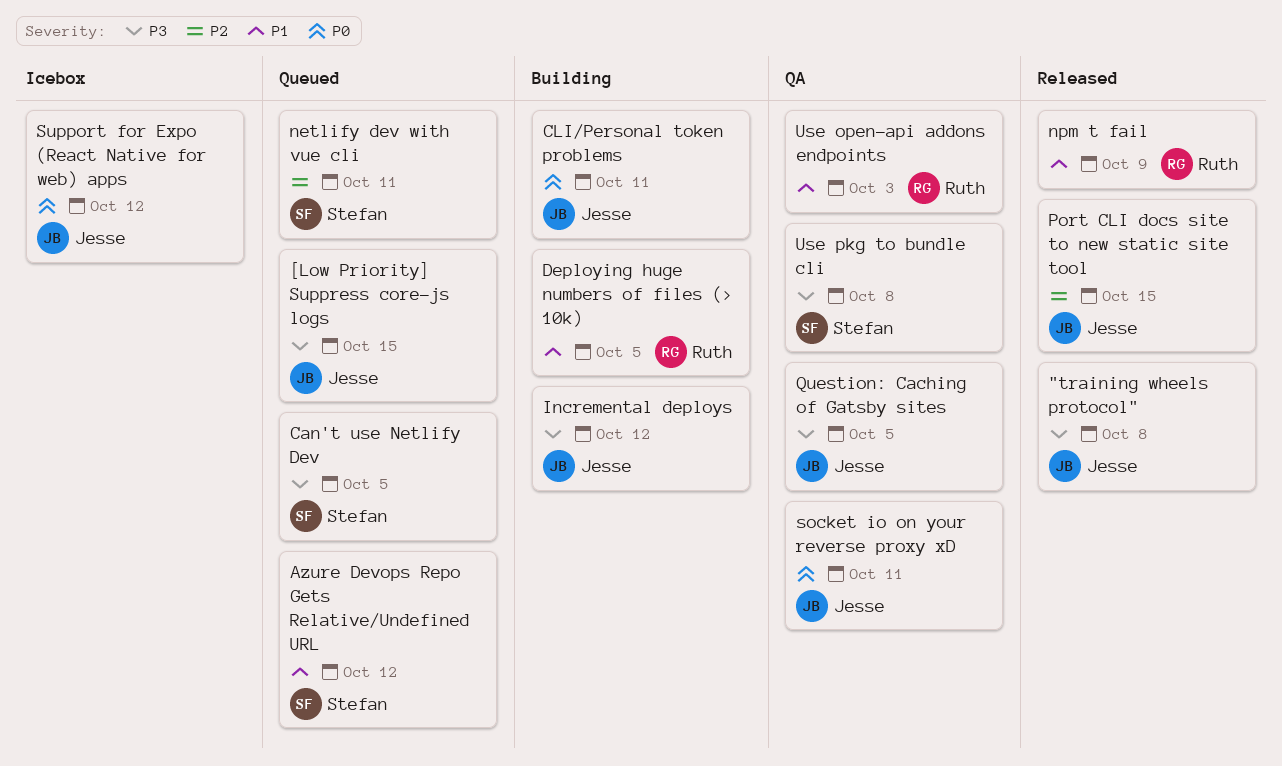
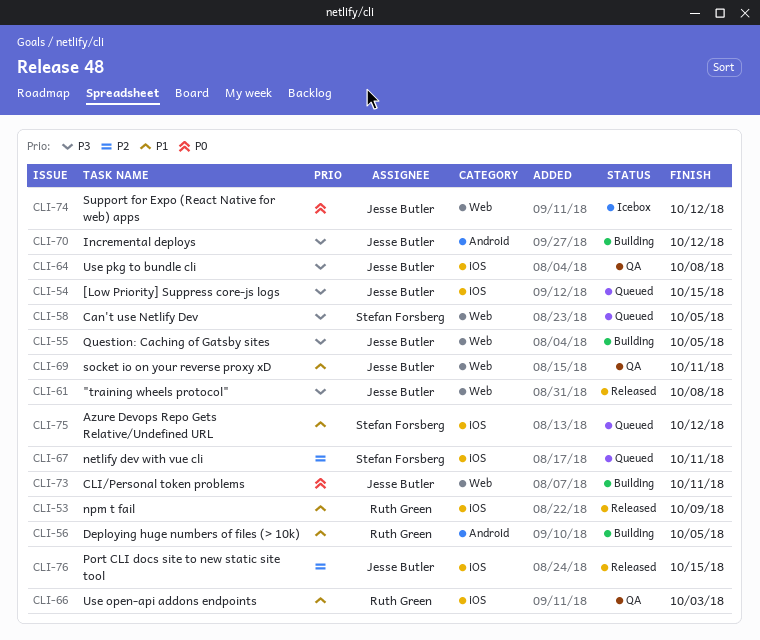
Question: Caching of Gatsby sites, status: QA -> Building
socket io on your reverse proxy xD, priority: P0 -> P1
Use pkg to bundle cli, owner: Stefan Forsberg -> Jesse Butler

